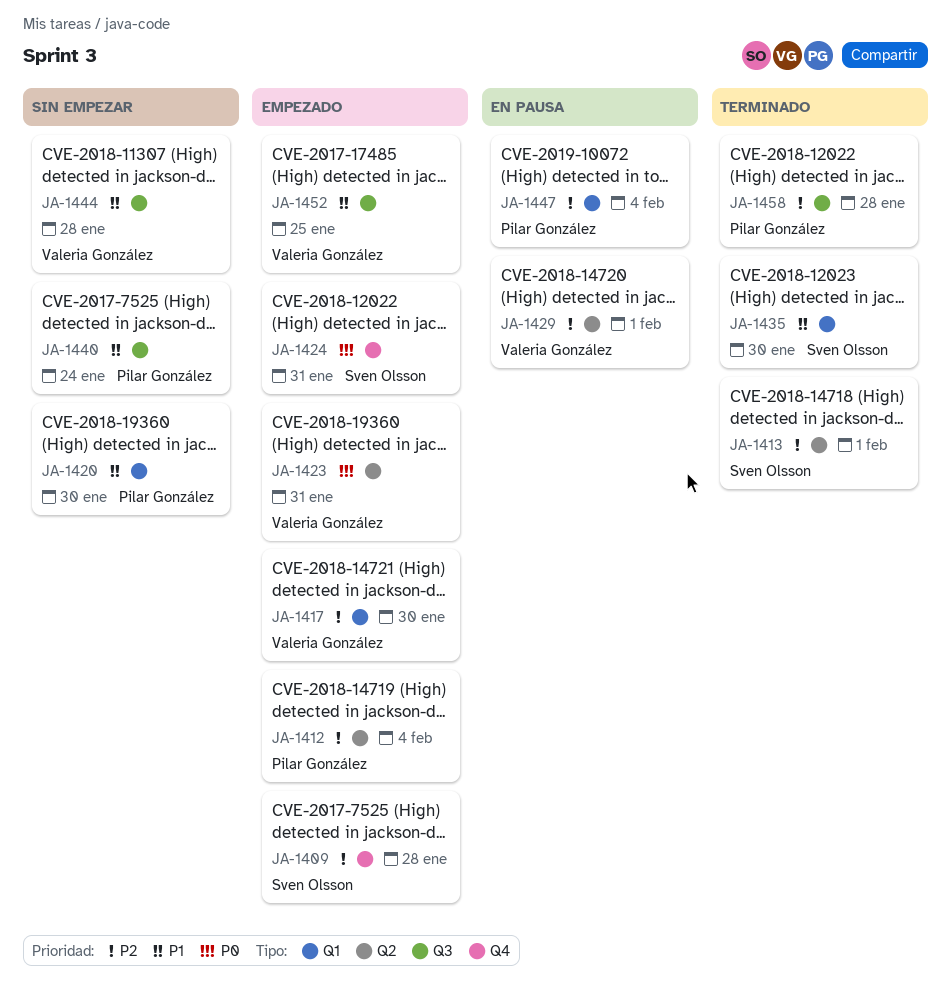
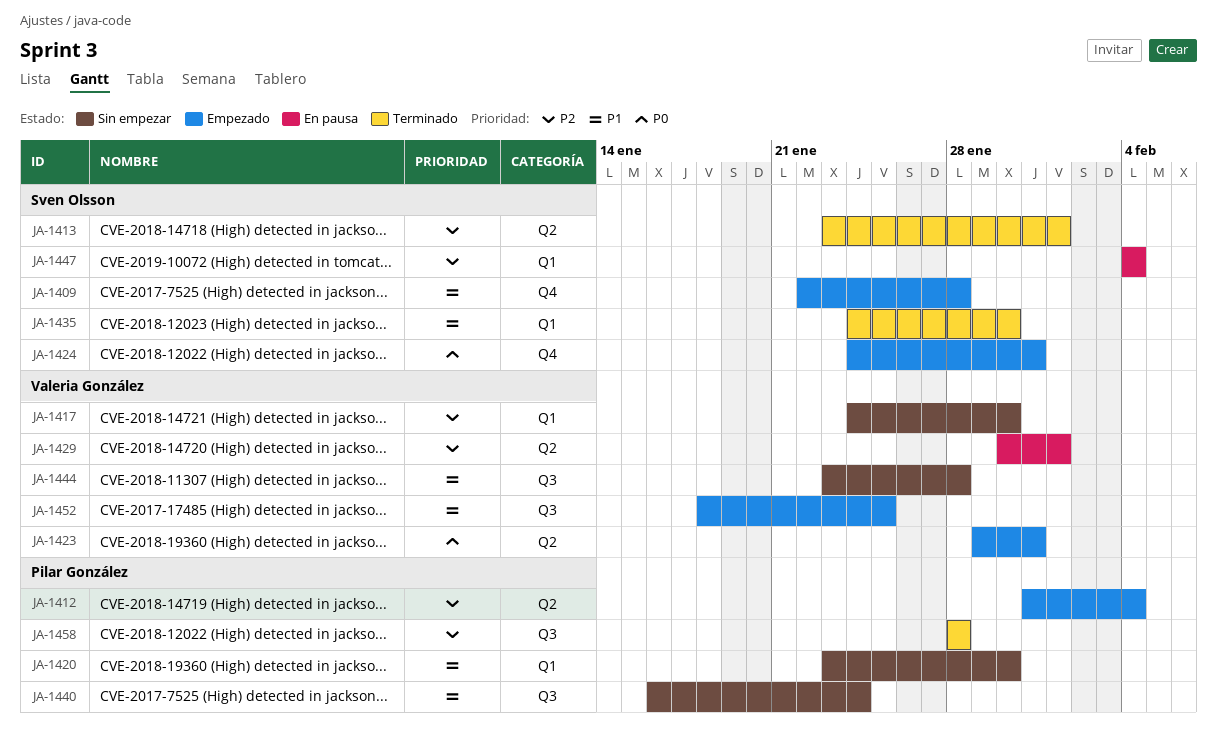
JA-1409, priority: P2 -> P1
JA-1417, status: Empezado -> Sin empezar
JA-1447, owner: Pilar González -> Sven Olsson

